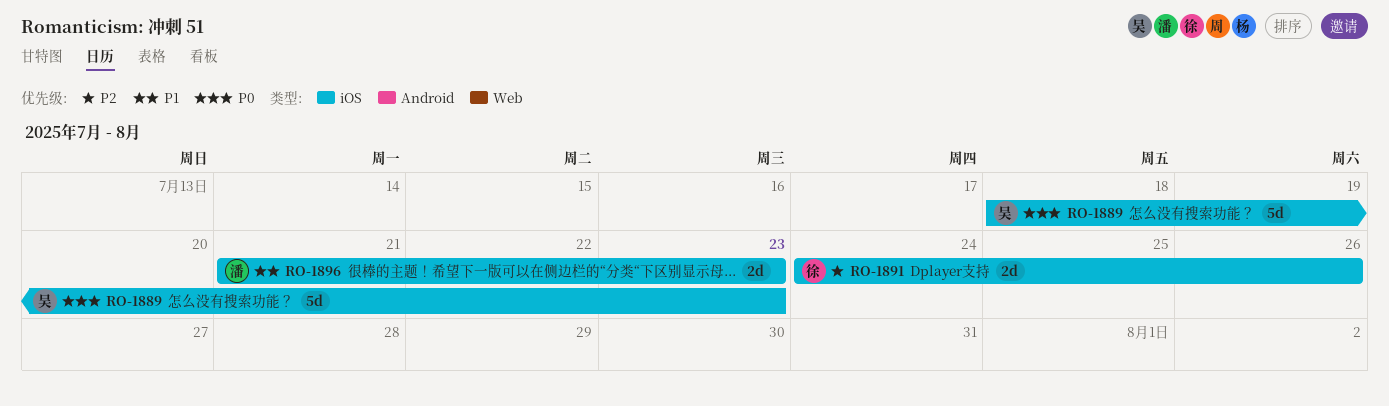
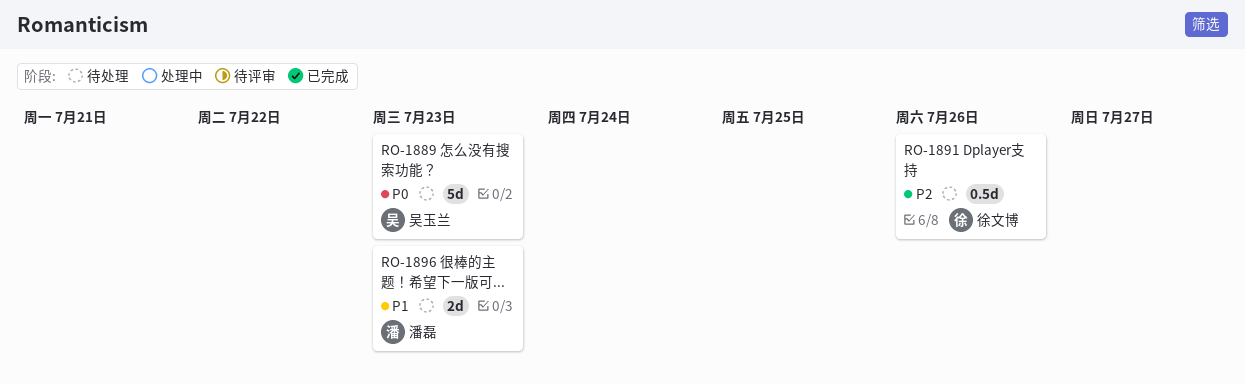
RO-1891, estimate: 2d -> 0.5d

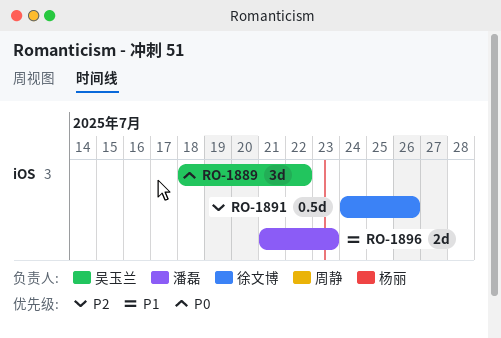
RO-1889, estimate: 5d -> 3d
RO-1889, due: Jul 23 -> Jul 22

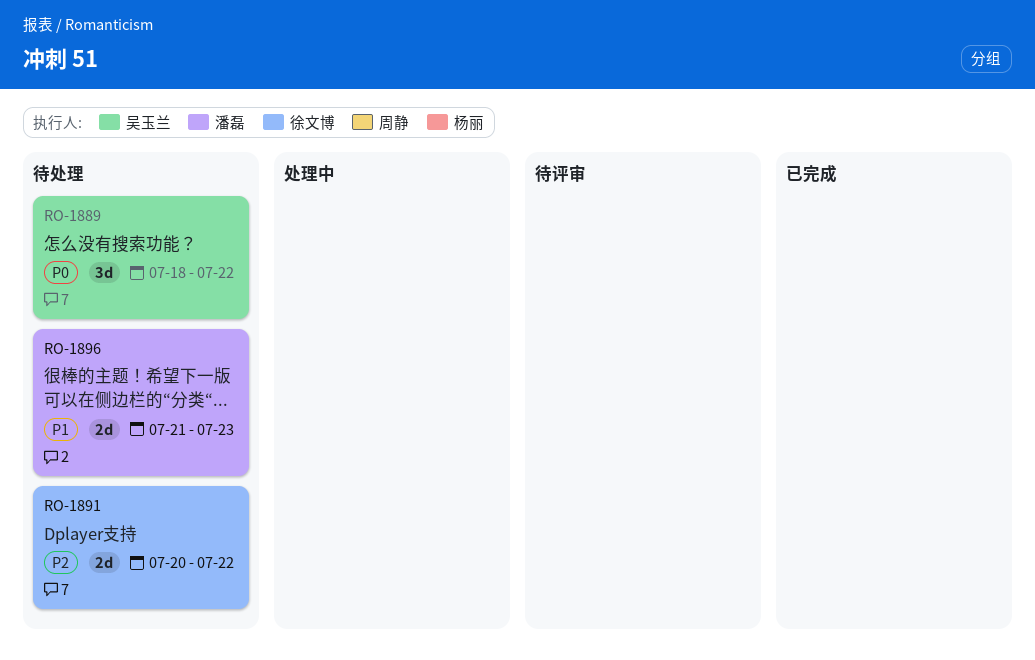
RO-1891, estimate: 0.5d -> 2d
RO-1891, start: Jul 24 -> Jul 20
RO-1891, due: Jul 26 -> Jul 22

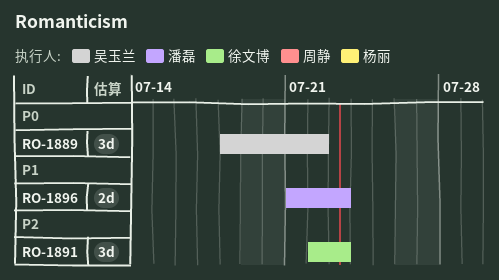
RO-1891, estimate: 2d -> 3d
RO-1891, start: Jul 20 -> Jul 22
RO-1891, due: Jul 22 -> Jul 23

